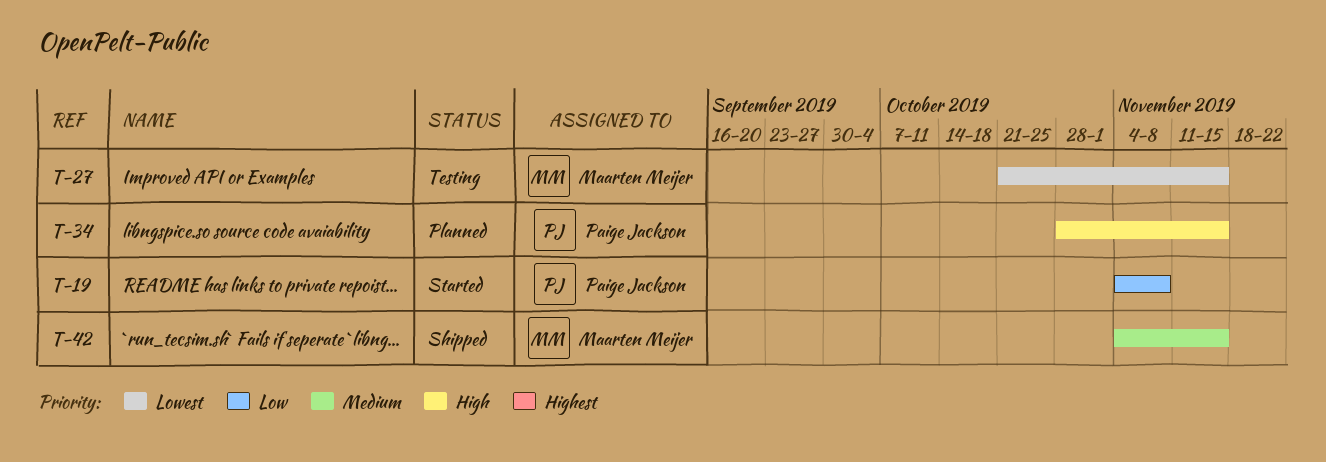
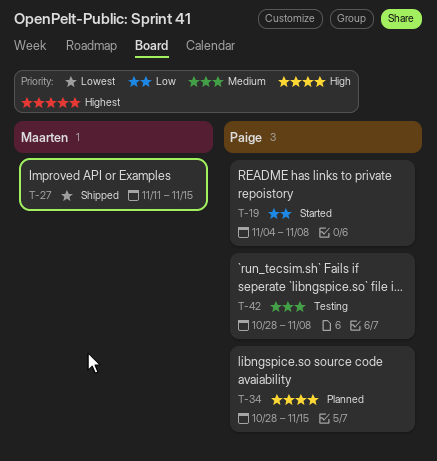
T-27, status: Testing -> Shipped
T-27, start: Oct 21 -> Nov 11
T-42, status: Shipped -> Testing
T-42, owner: Maarten Meijer -> Paige Jackson
T-42, start: Nov 4 -> Oct 28
T-42, due: Nov 15 -> Nov 8

